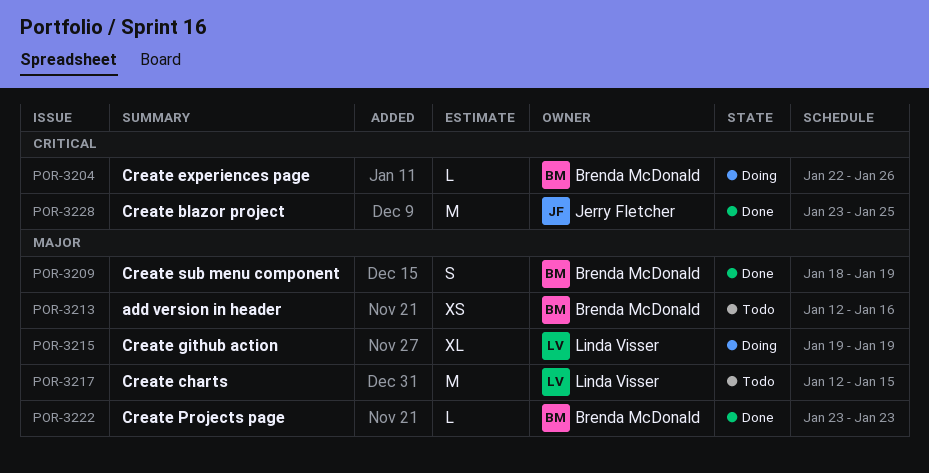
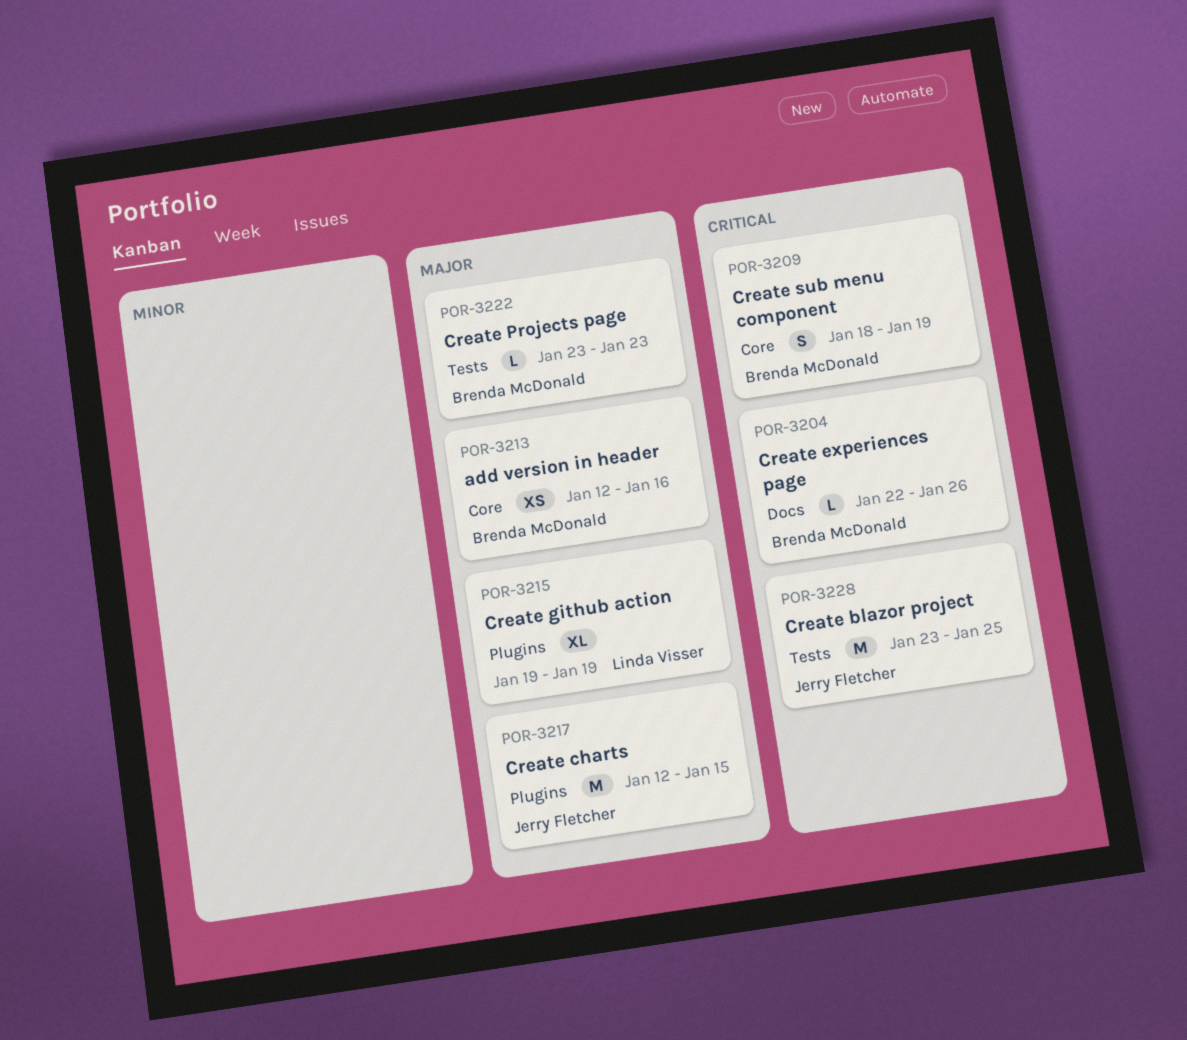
POR-3209, priority: Major -> Critical
POR-3217, owner: Linda Visser -> Jerry Fletcher

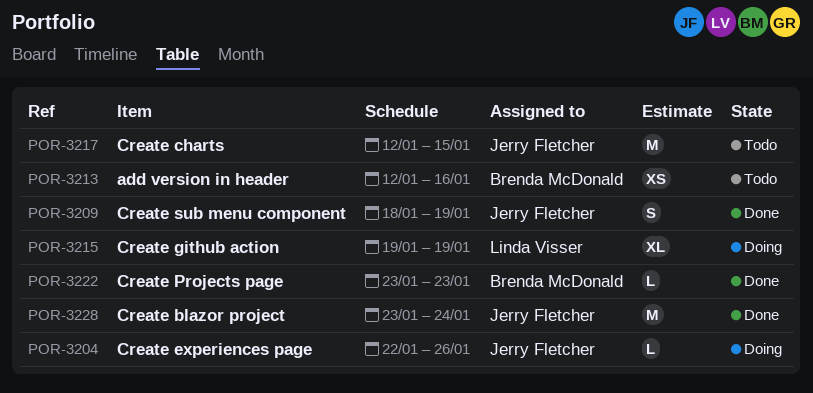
POR-3204, owner: Brenda McDonald -> Jerry Fletcher
POR-3209, owner: Brenda McDonald -> Jerry Fletcher
POR-3228, due: Jan 25 -> Jan 24

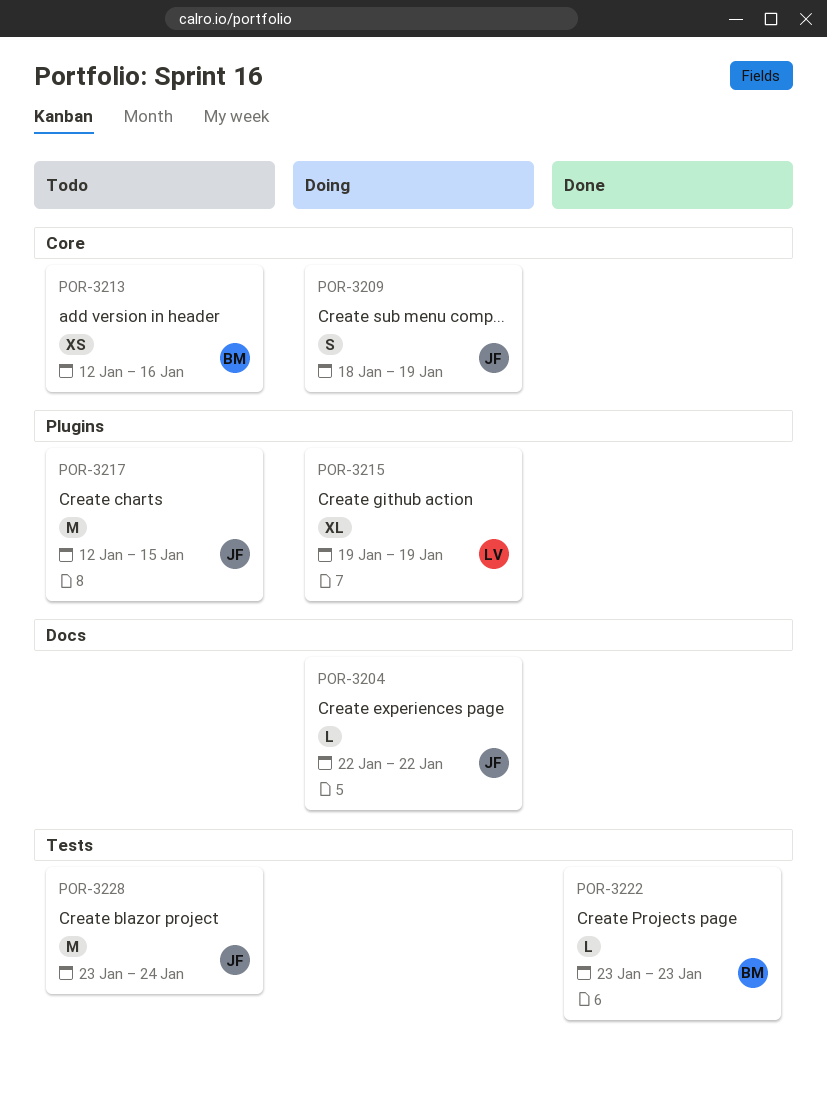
POR-3204, due: Jan 26 -> Jan 22
POR-3209, status: Done -> Doing
POR-3228, status: Done -> Todo

